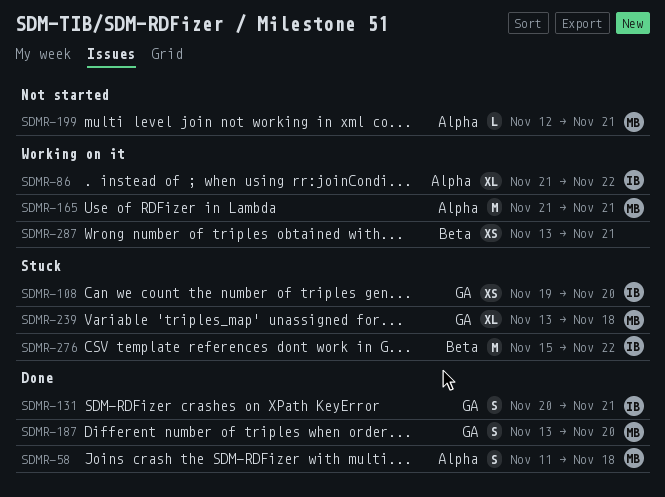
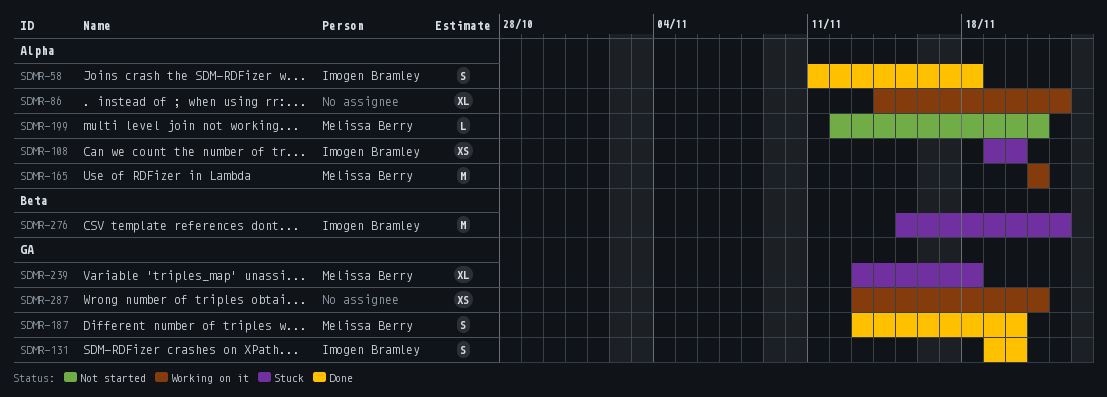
SDMR-58, owner: Melissa Berry -> Imogen Bramley
SDMR-86, owner: Imogen Bramley -> none
SDMR-86, start: Nov 21 -> Nov 14
SDMR-108, label: GA -> Alpha
SDMR-131, start: Nov 20 -> Nov 19
SDMR-131, due: Nov 21 -> Nov 20
SDMR-287, label: Beta -> GA

